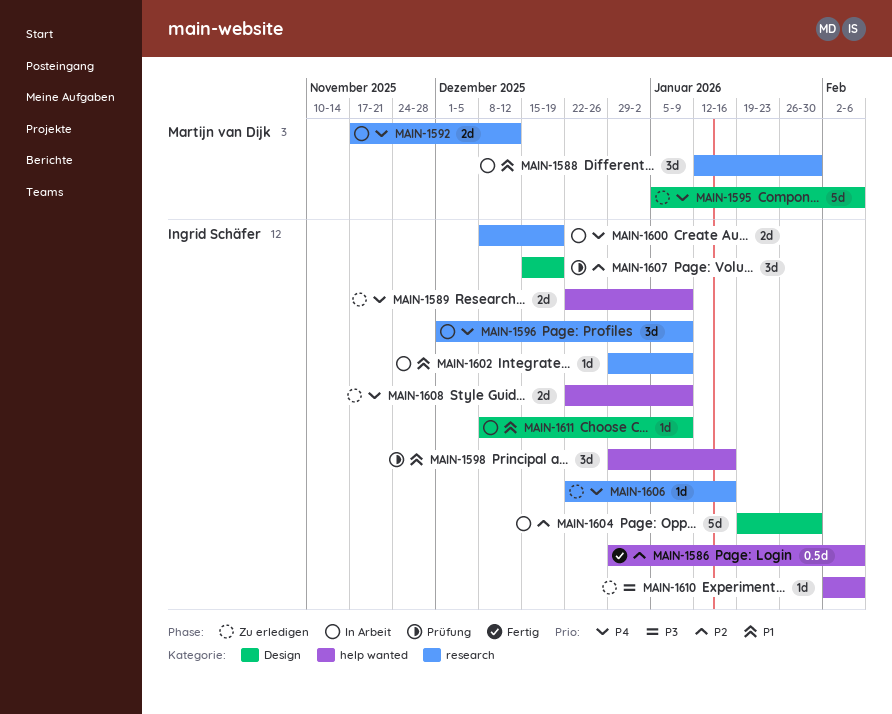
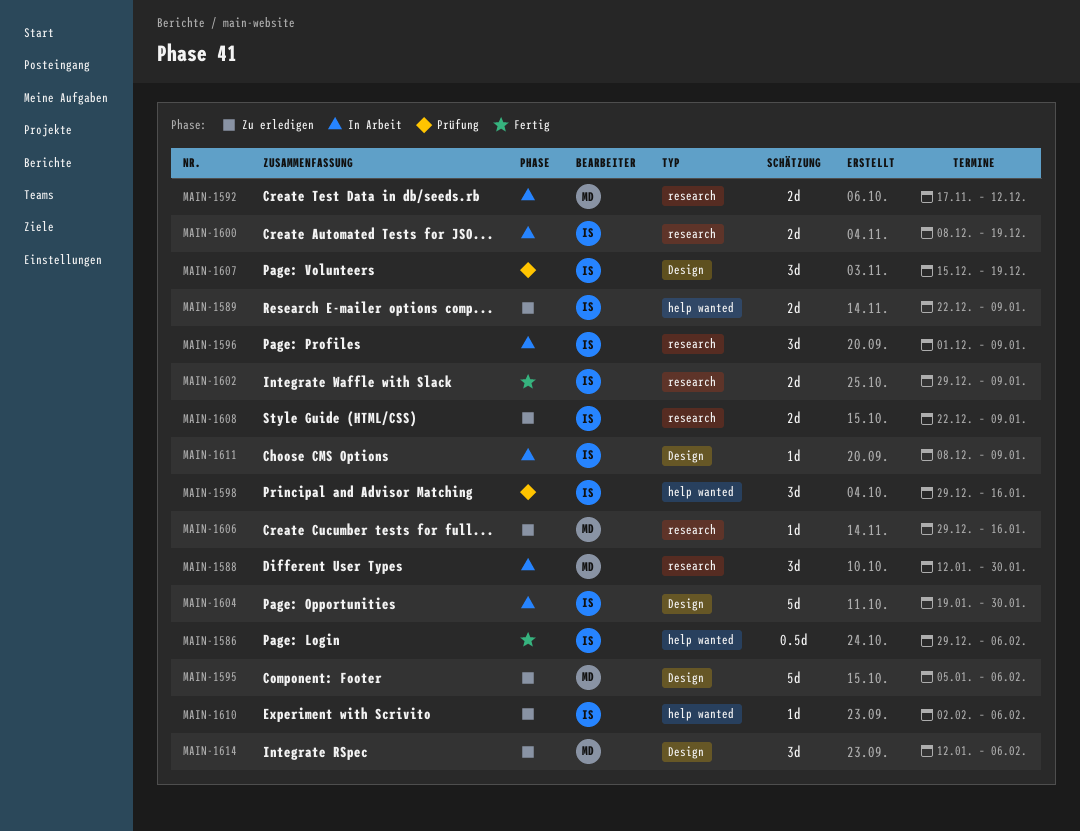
MAIN-1602, status: In Arbeit -> Fertig
MAIN-1602, estimate: 1d -> 2d
MAIN-1606, owner: Ingrid Schäfer -> Martijn van Dijk
MAIN-1606, start: Dec 22 -> Dec 29
MAIN-1608, label: help wanted -> research
MAIN-1614: none -> present

